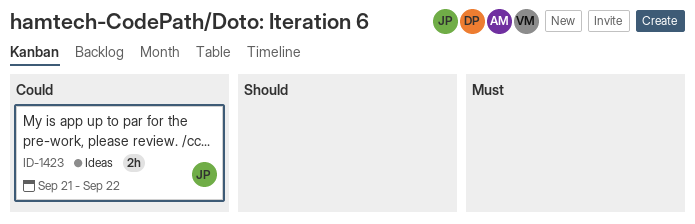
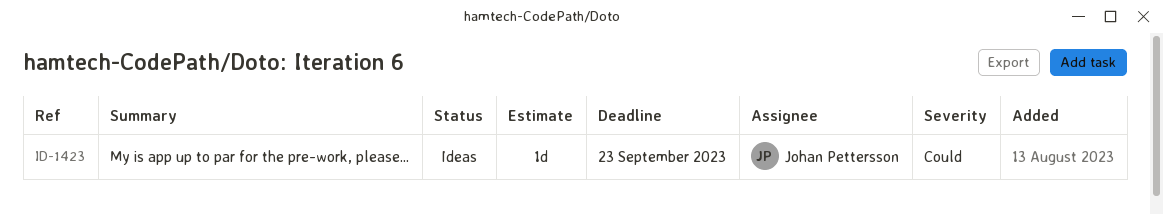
ID-1423, estimate: 2h -> 1d
ID-1423, due: Sep 22 -> Sep 23

